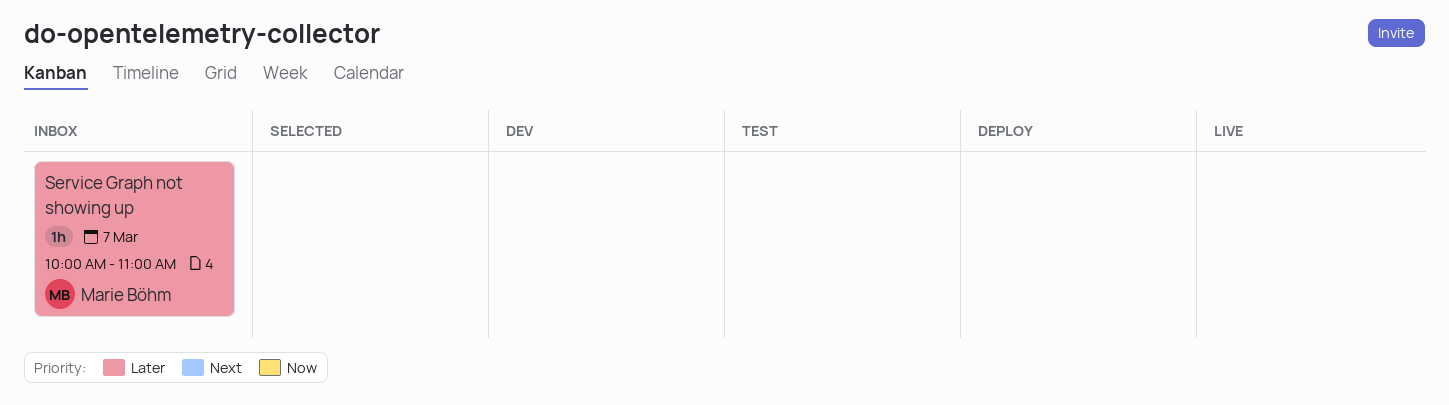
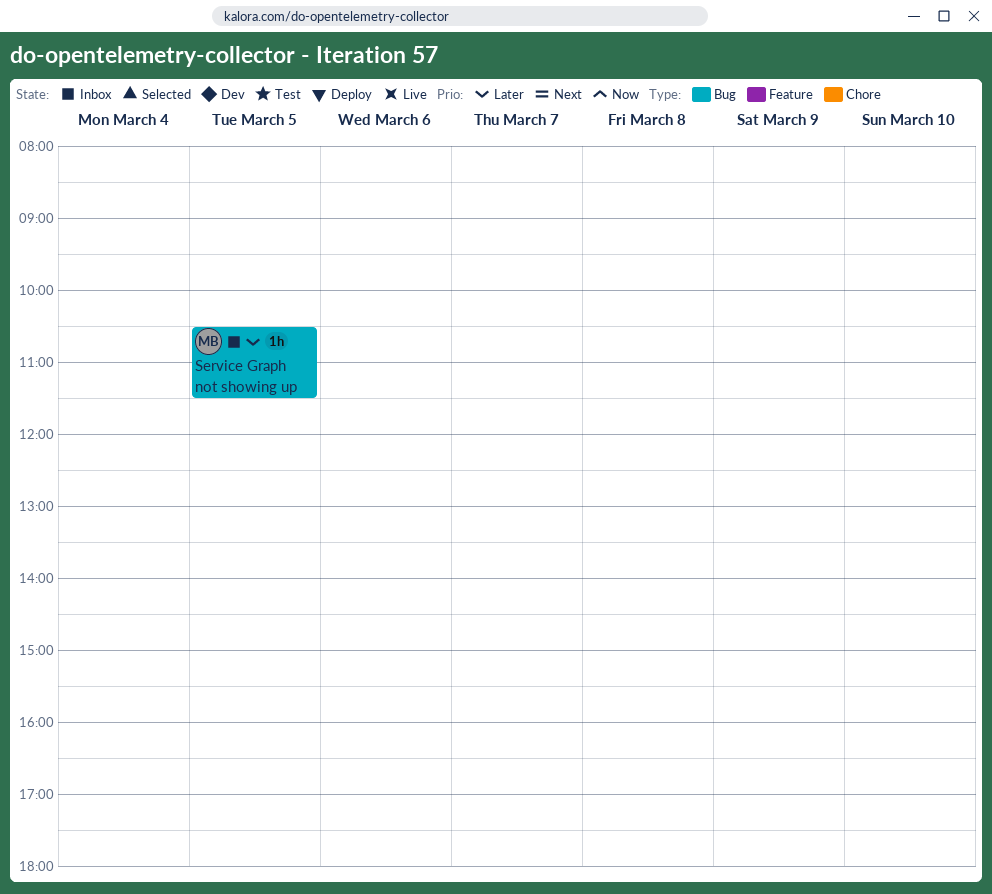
Service Graph not showing up, day: Mar 7 -> Mar 5
Service Graph not showing up, begins: 10:00 -> 10:30
Service Graph not showing up, ends: 11:00 -> 11:30

